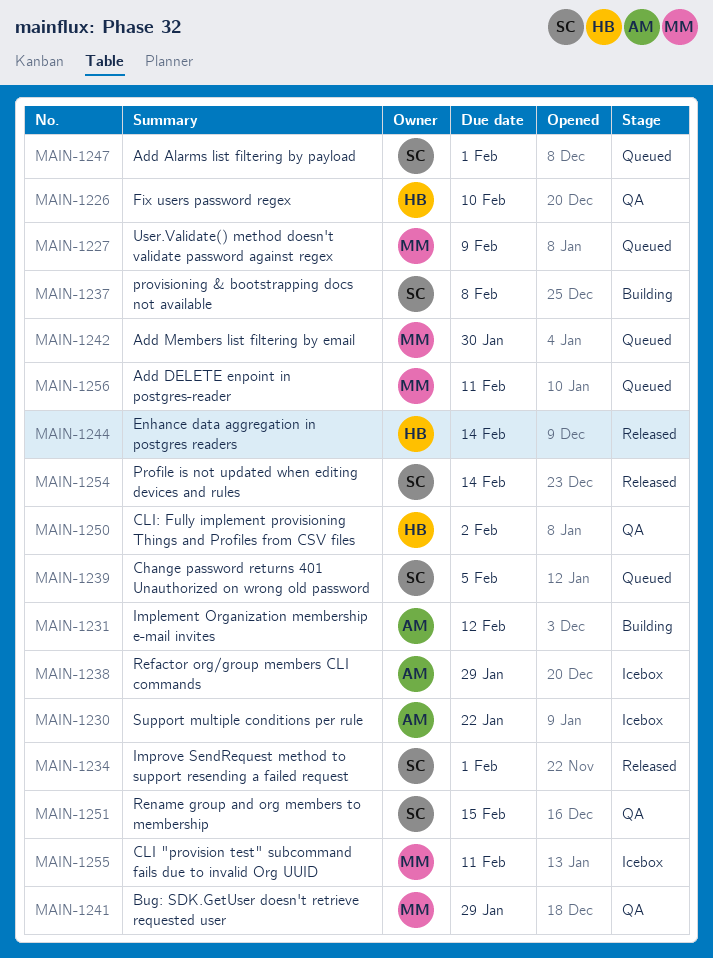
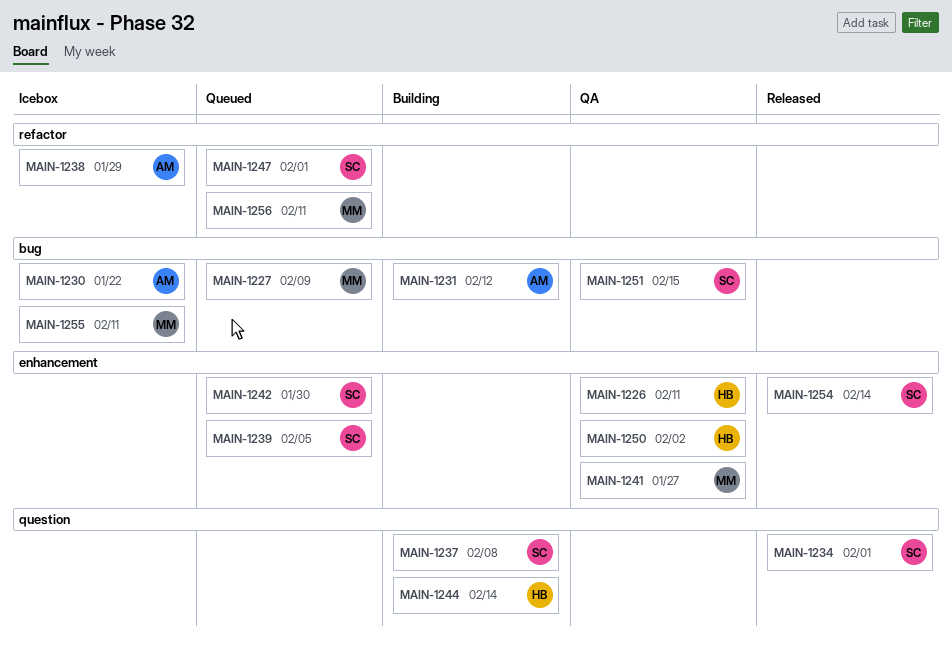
MAIN-1226, due: Feb 10 -> Feb 11
MAIN-1241, due: Jan 29 -> Jan 27
MAIN-1242, owner: MM -> SC
MAIN-1244, status: Released -> Building

